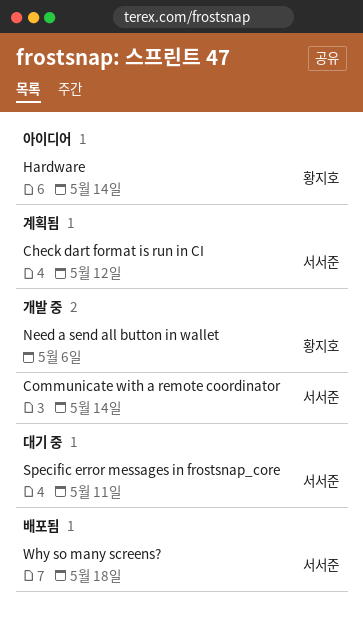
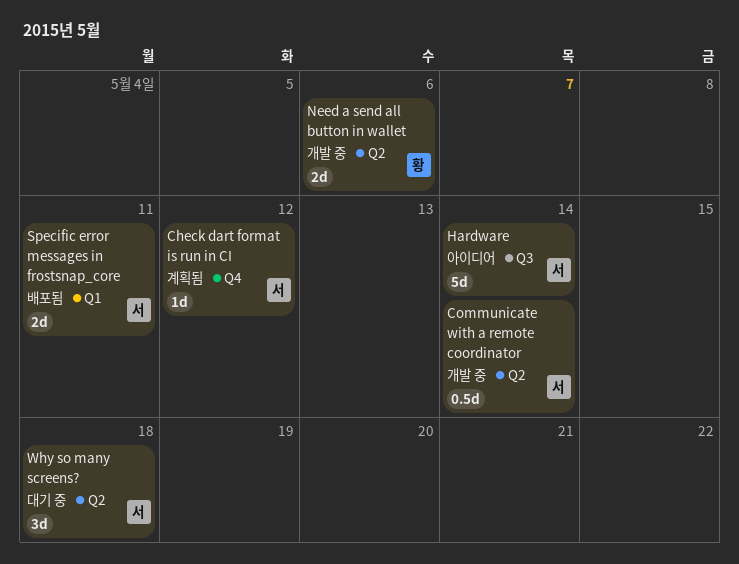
Hardware, owner: 황지호 -> 서서준
Specific error messages in frostsnap_core, status: 대기 중 -> 배포됨
Why so many screens?, status: 배포됨 -> 대기 중

